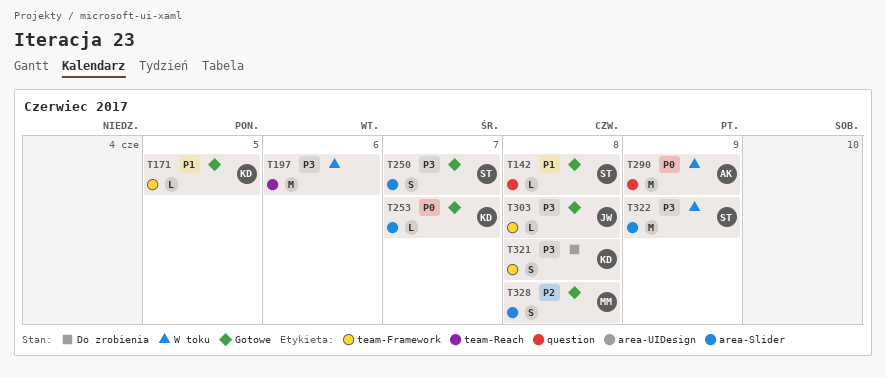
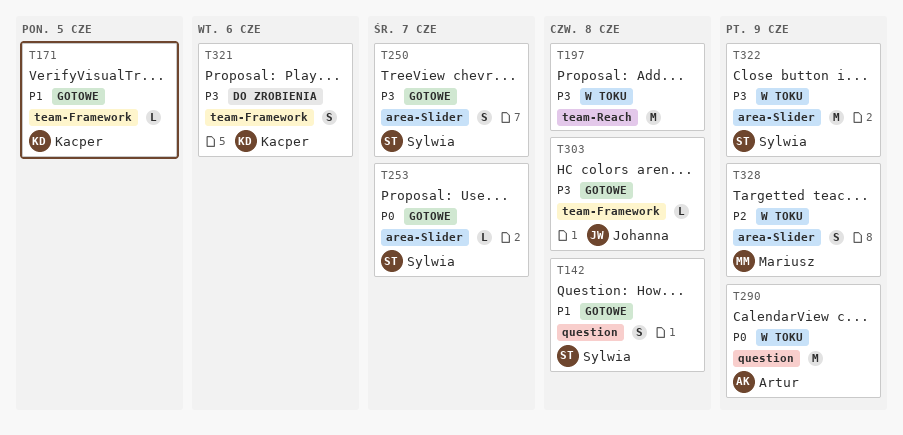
T142, estimate: L -> S
T197, due: Jun 6 -> Jun 8
T253, owner: Kacper -> Sylwia
T321, due: Jun 8 -> Jun 6
T328, status: Gotowe -> W toku
T328, due: Jun 8 -> Jun 9

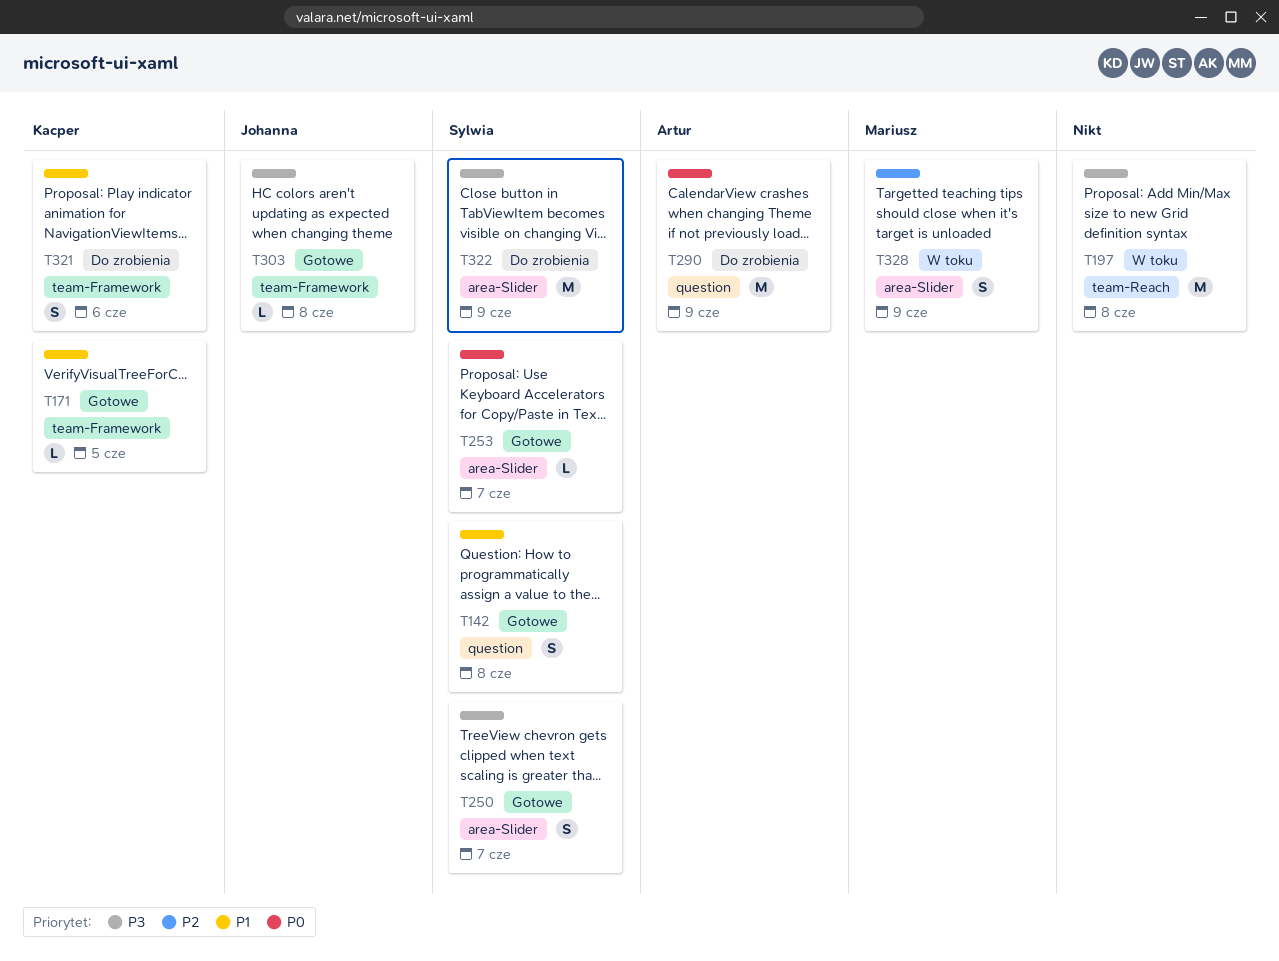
T290, status: W toku -> Do zrobienia
T321, priority: P3 -> P1
T322, status: W toku -> Do zrobienia

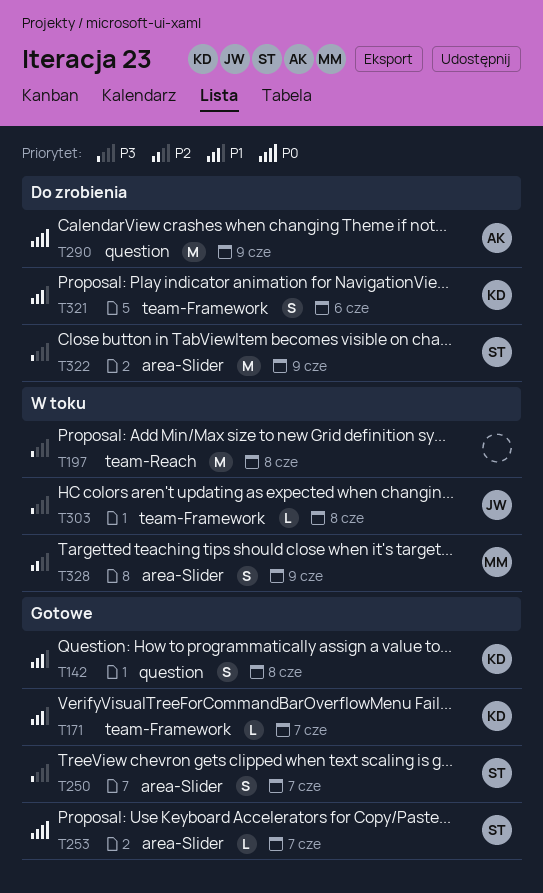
T142, owner: Sylwia -> Kacper
T171, due: Jun 5 -> Jun 7
T303, status: Gotowe -> W toku

